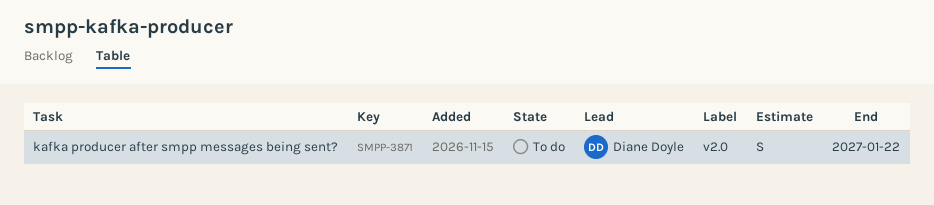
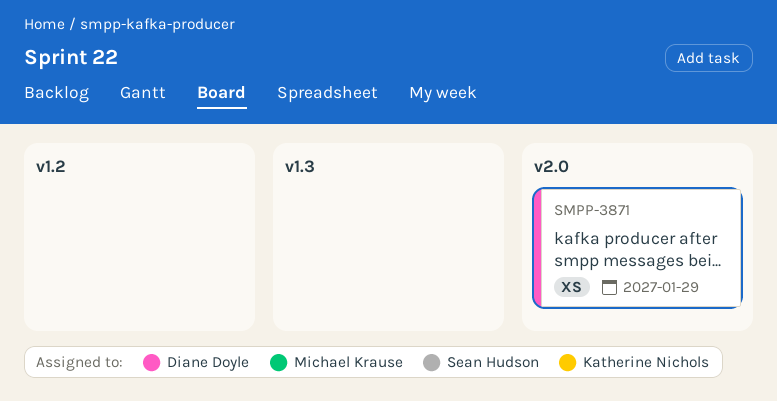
SMPP-3871, estimate: S -> XS
SMPP-3871, due: Jan 22 -> Jan 29

